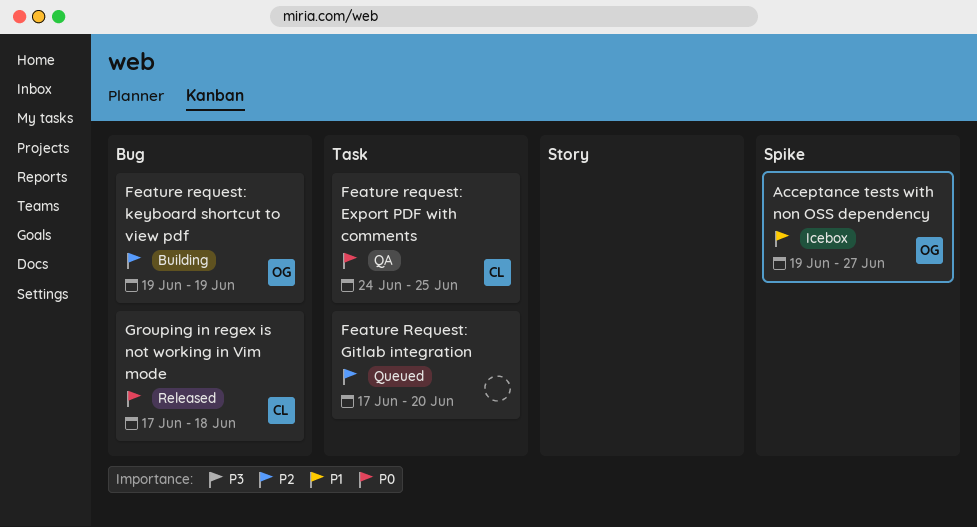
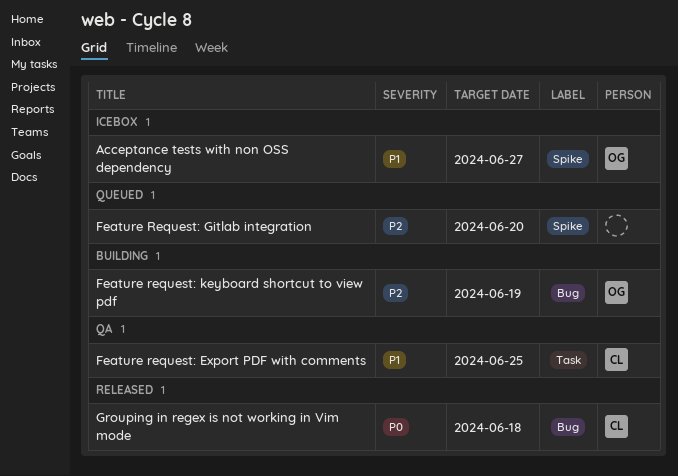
Feature request: Export PDF with comments, priority: P0 -> P1
Feature Request: Gitlab integration, label: Task -> Spike

